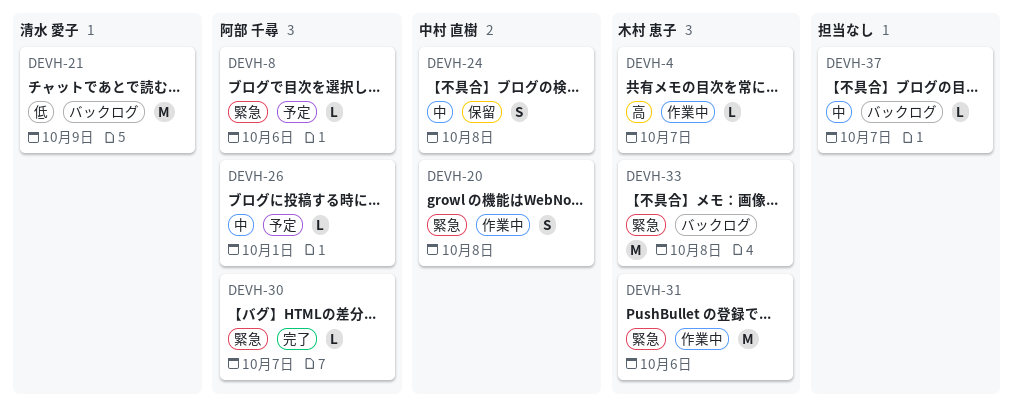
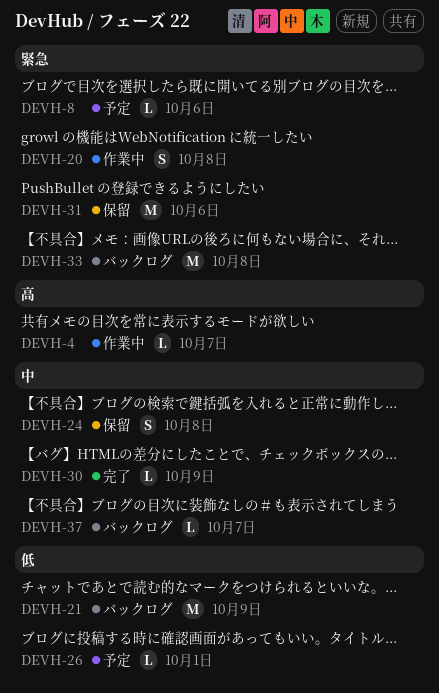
DEVH-26, priority: 中 -> 低
DEVH-30, priority: 緊急 -> 中
DEVH-30, due: Oct 7 -> Oct 9
DEVH-31, status: 作業中 -> 保留

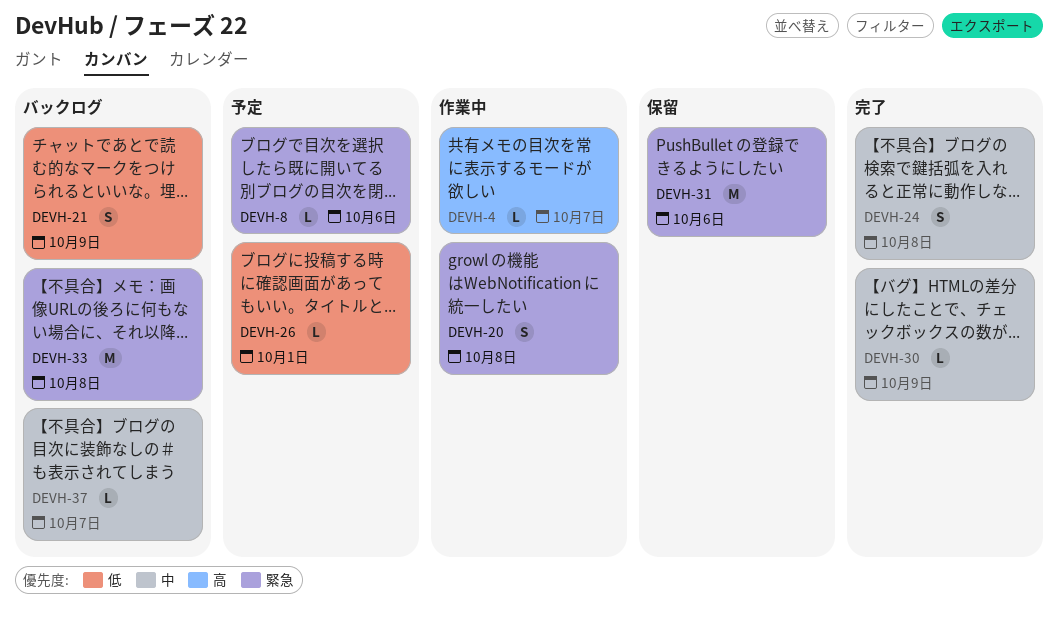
DEVH-21, estimate: M -> S
DEVH-24, status: 保留 -> 完了

